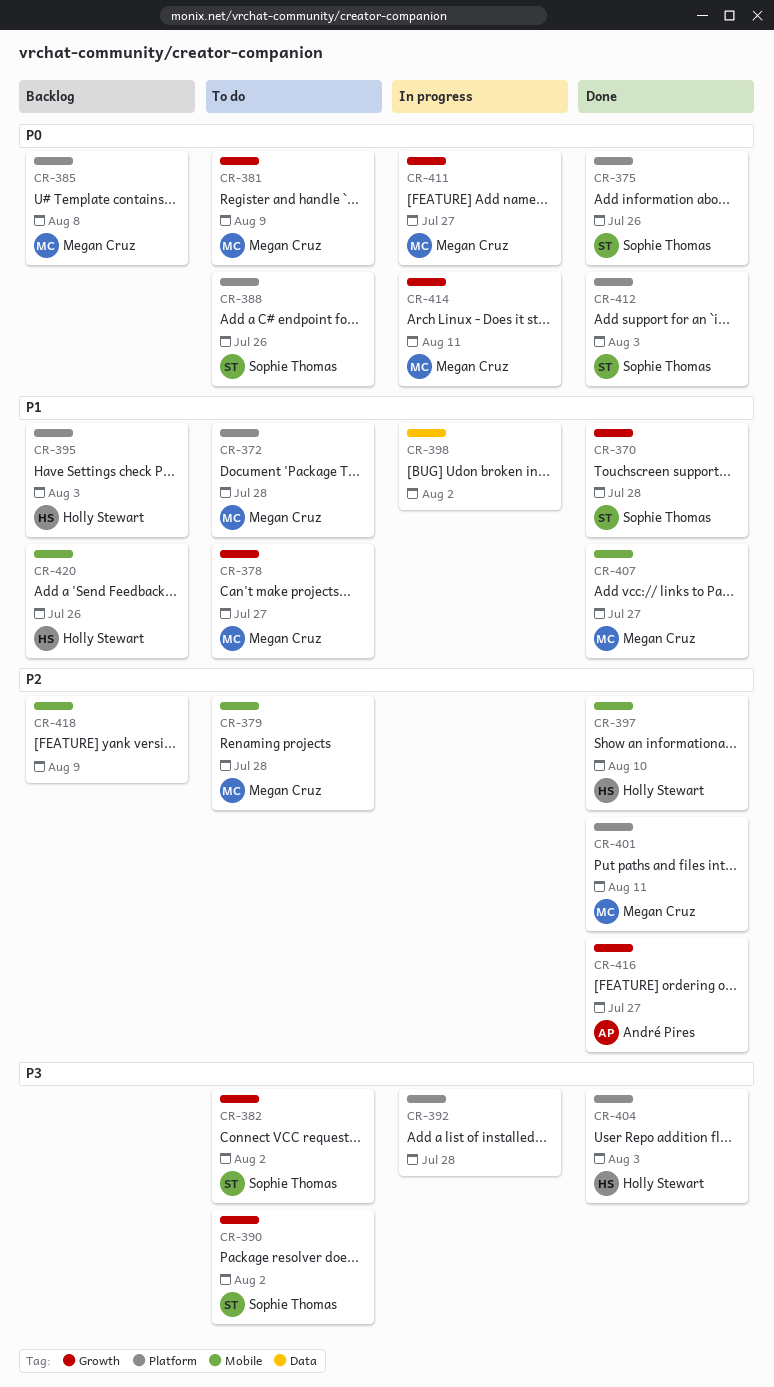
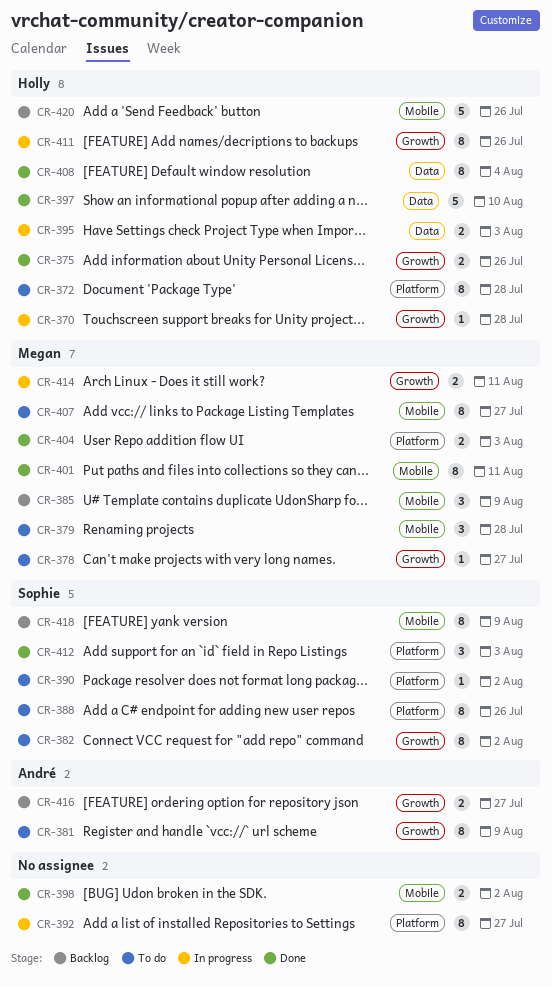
CR-370, status: Done -> In progress
CR-370, owner: Sophie Thomas -> Holly Stewart
CR-372, owner: Megan Cruz -> Holly Stewart
CR-375, owner: Sophie Thomas -> Holly Stewart
CR-375, label: Platform -> Growth
CR-381, owner: Megan Cruz -> André Pires
CR-385, label: Platform -> Mobile
CR-385, due: Aug 8 -> Aug 9
CR-390, label: Growth -> Platform
CR-392, due: Jul 28 -> Jul 27
CR-395, status: Backlog -> In progress
CR-395, label: Platform -> Data
CR-397, label: Mobile -> Data
CR-398, status: In progress -> Done
CR-398, label: Data -> Mobile
CR-401, label: Platform -> Mobile
CR-404, owner: Holly Stewart -> Megan Cruz
CR-407, status: Done -> To do
CR-408: none -> present
CR-411, owner: Megan Cruz -> Holly Stewart
CR-411, due: Jul 27 -> Jul 26
CR-416, status: Done -> Backlog
CR-418, owner: none -> Sophie Thomas

